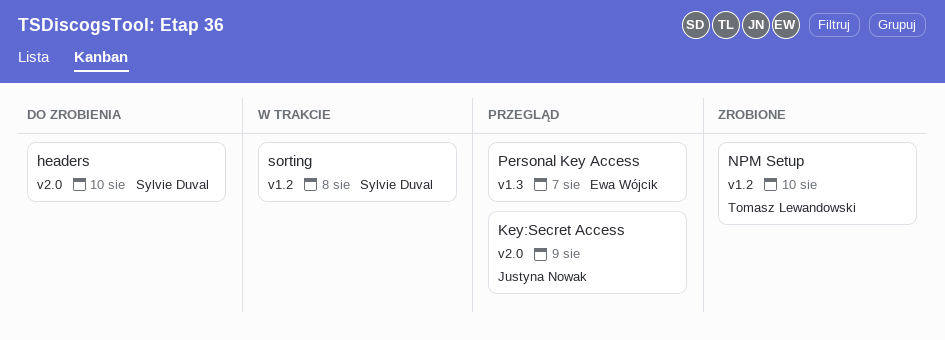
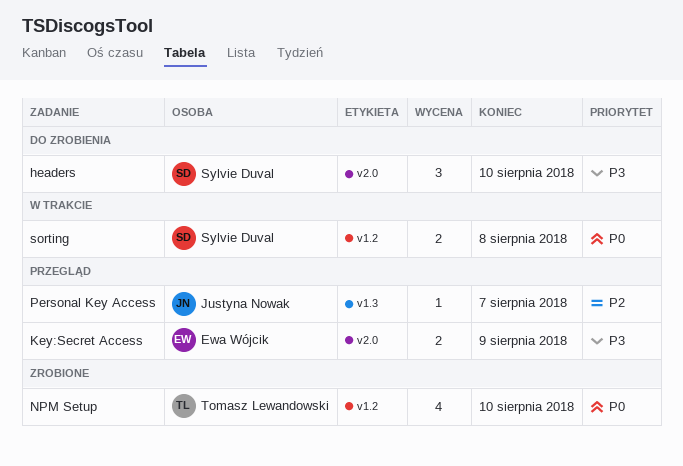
Key:Secret Access, owner: Justyna Nowak -> Ewa Wójcik
Personal Key Access, owner: Ewa Wójcik -> Justyna Nowak

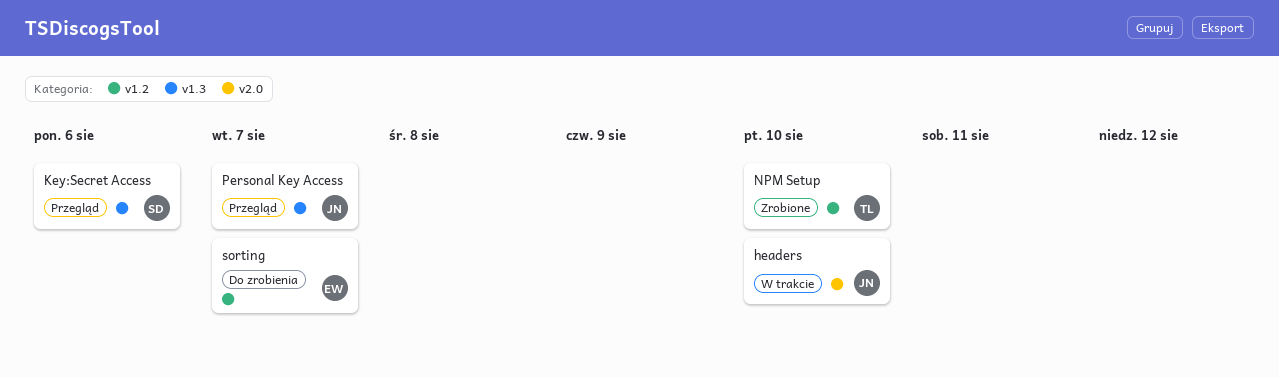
headers, status: Do zrobienia -> W trakcie
headers, owner: Sylvie Duval -> Justyna Nowak
Key:Secret Access, owner: Ewa Wójcik -> Sylvie Duval
Key:Secret Access, label: v2.0 -> v1.3
Key:Secret Access, due: Aug 9 -> Aug 6
sorting, status: W trakcie -> Do zrobienia
sorting, owner: Sylvie Duval -> Ewa Wójcik
sorting, due: Aug 8 -> Aug 7

